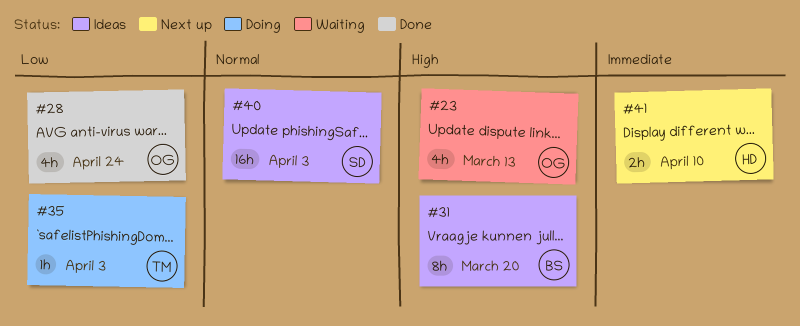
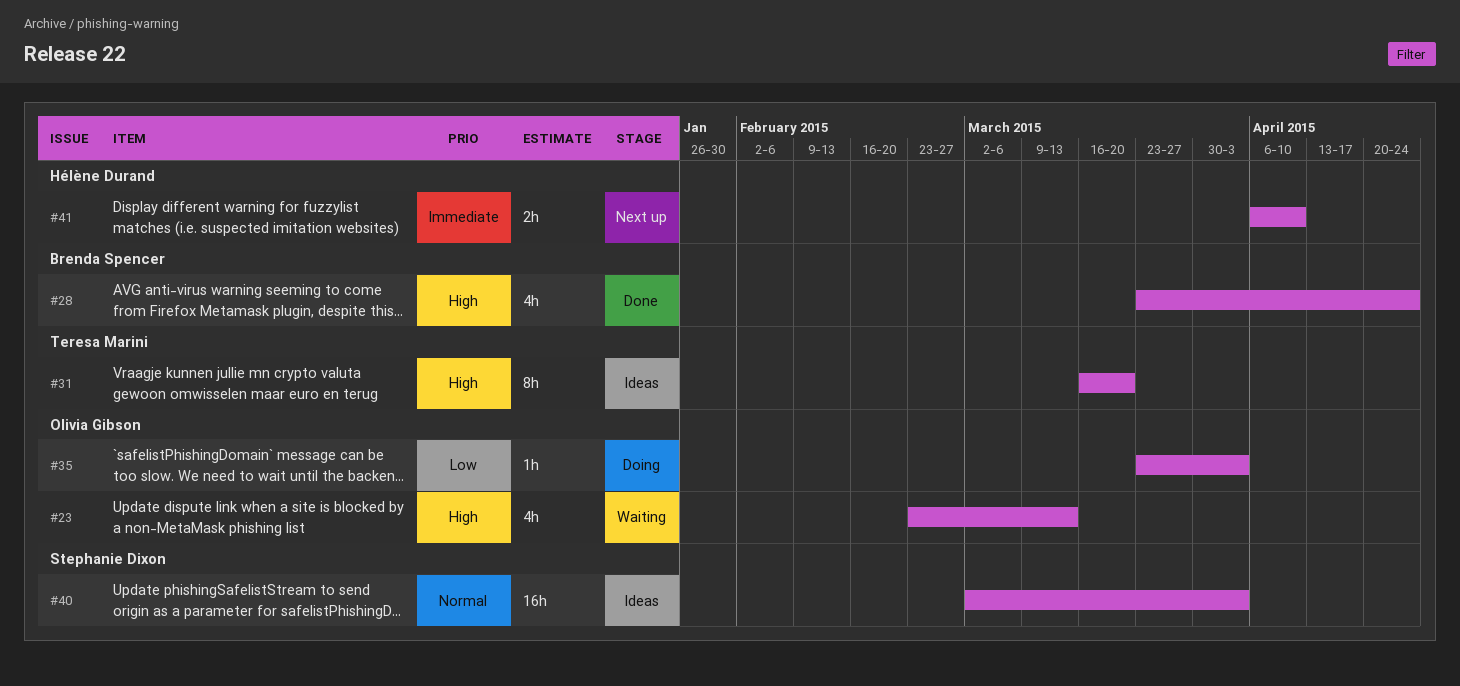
#28, owner: Olivia Gibson -> Brenda Spencer
#28, priority: Low -> High
#31, owner: Brenda Spencer -> Teresa Marini
#35, owner: Teresa Marini -> Olivia Gibson

